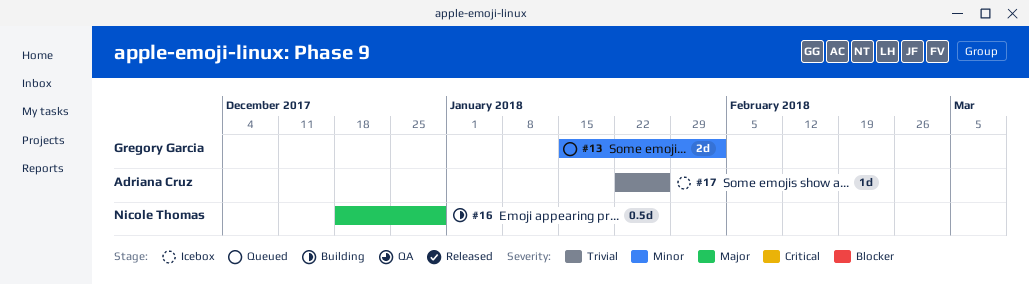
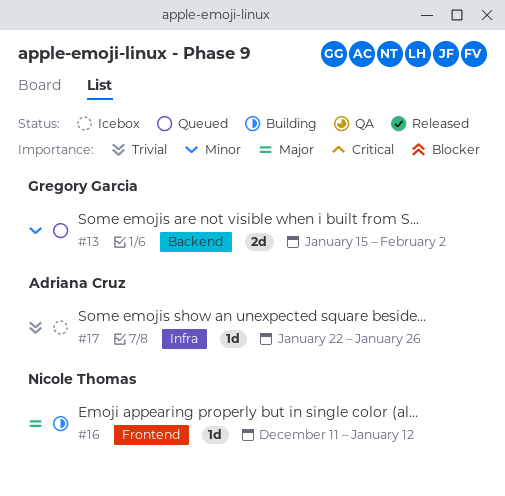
#16, estimate: 0.5d -> 1d
#16, start: Dec 18 -> Dec 11
#16, due: Dec 29 -> Jan 12

